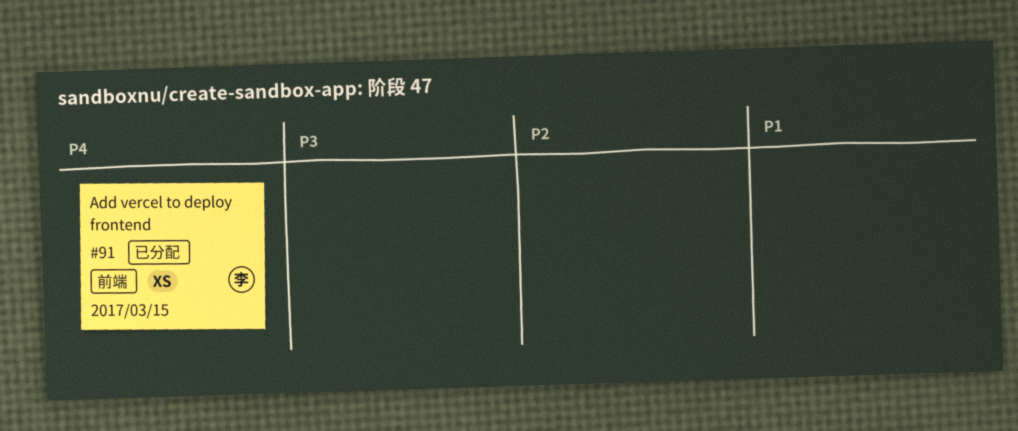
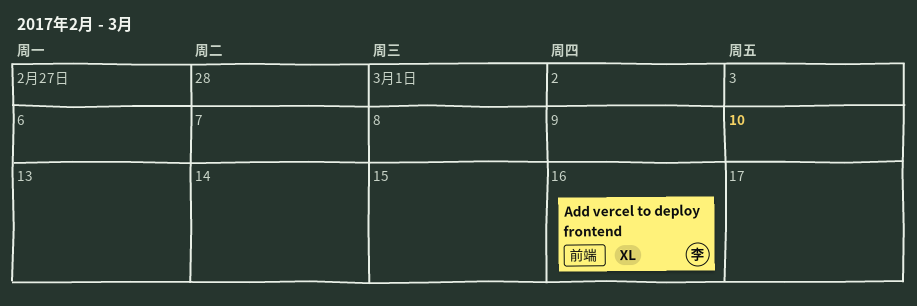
Add vercel to deploy frontend, estimate: XS -> XL
Add vercel to deploy frontend, due: Mar 15 -> Mar 16

